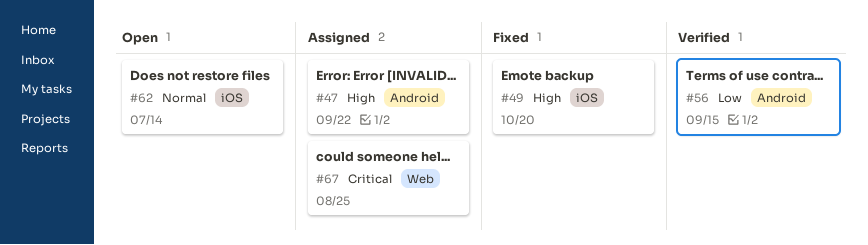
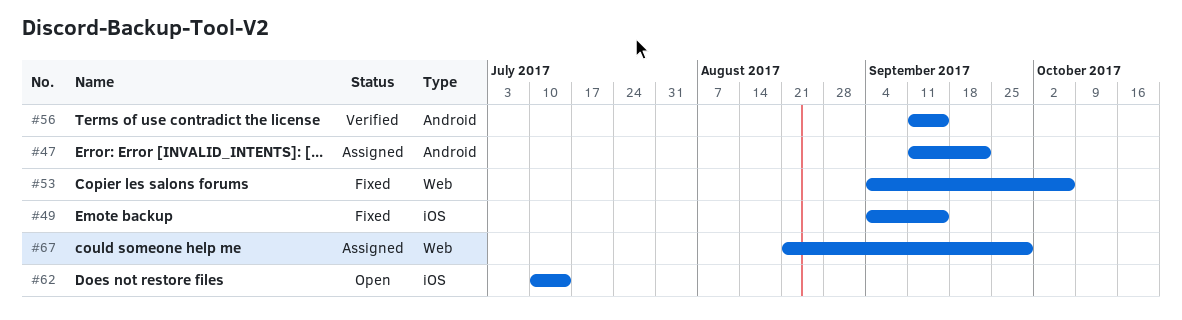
#49, due: Oct 20 -> Sep 15
#53: none -> present
#67, due: Aug 25 -> Sep 29

